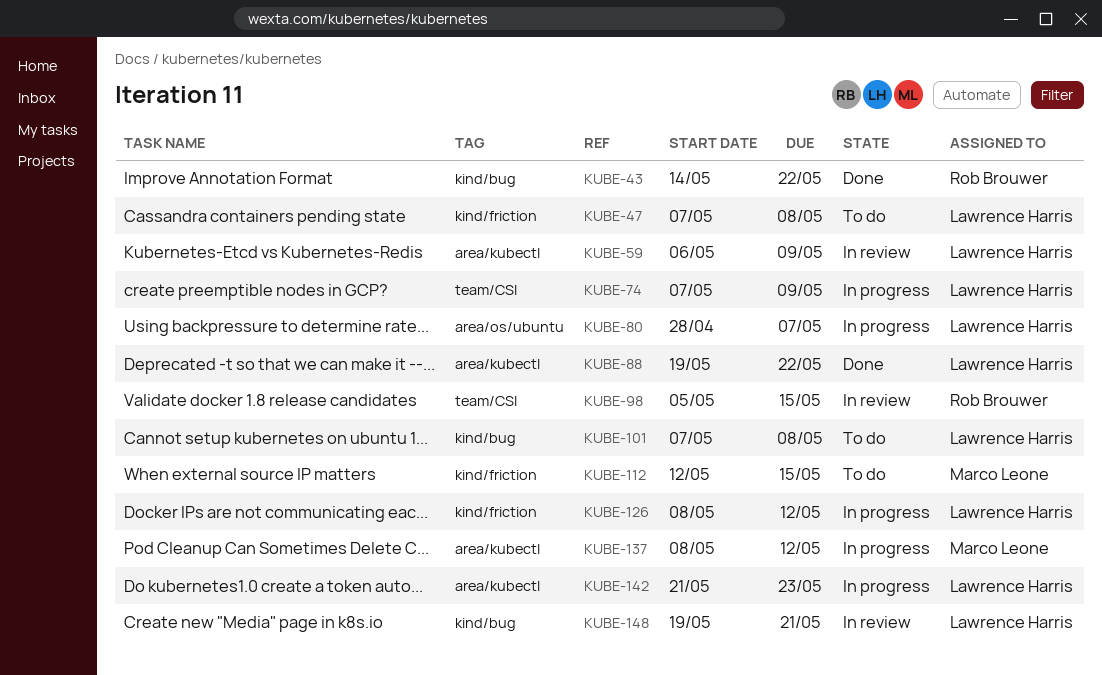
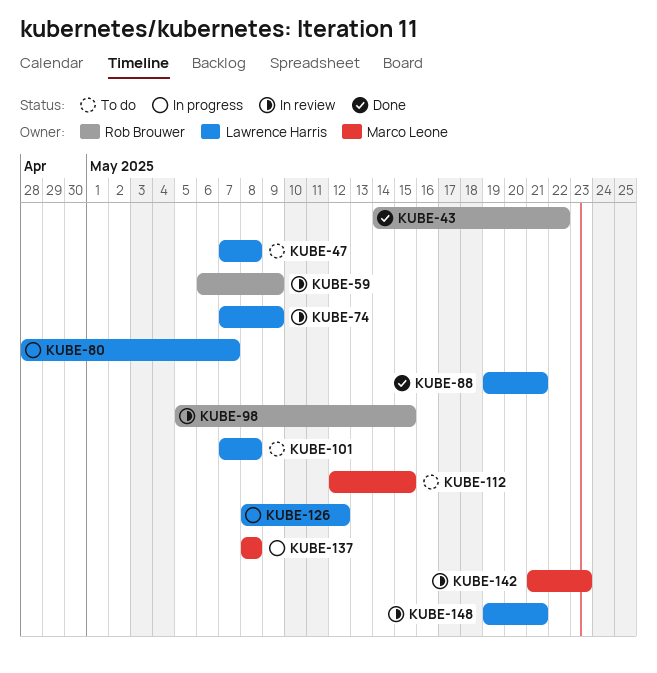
KUBE-59, owner: Lawrence Harris -> Rob Brouwer
KUBE-74, status: In progress -> In review
KUBE-88, due: May 22 -> May 21
KUBE-137, due: May 12 -> May 8
KUBE-142, status: In progress -> In review
KUBE-142, owner: Lawrence Harris -> Marco Leone

